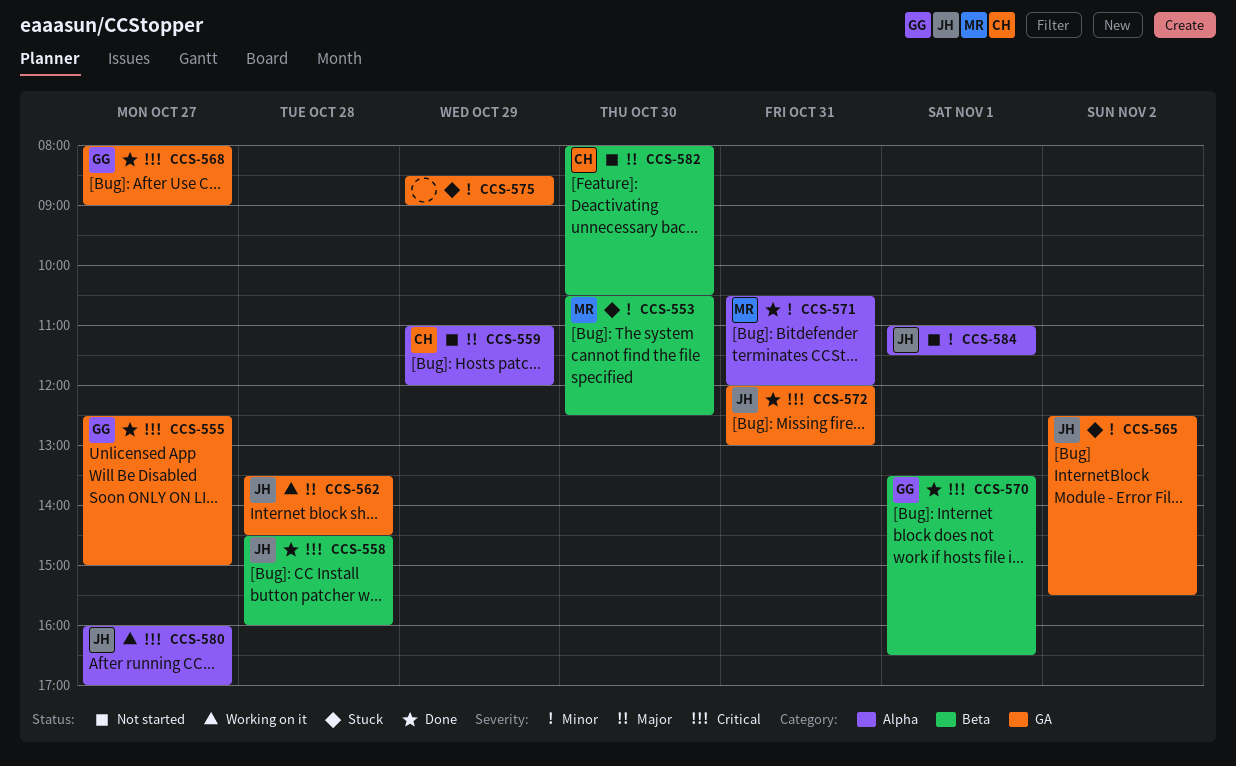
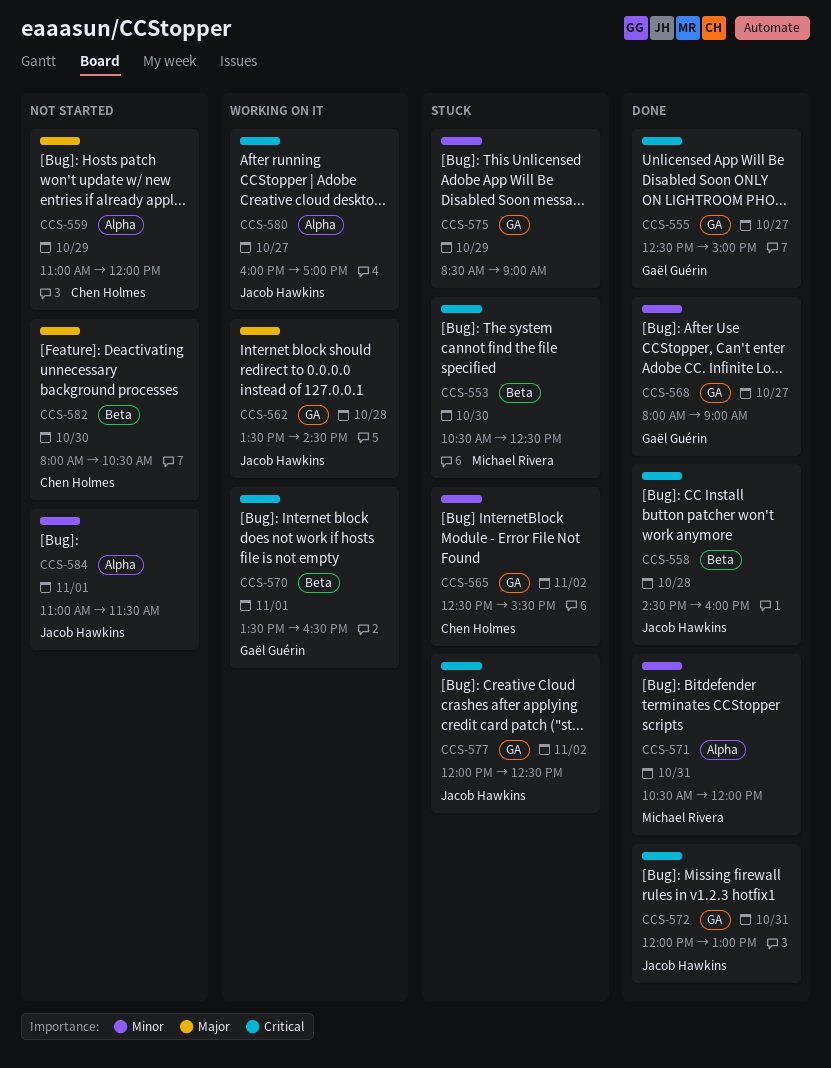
CCS-553, priority: Minor -> Critical
CCS-565, owner: Jacob Hawkins -> Chen Holmes
CCS-568, priority: Critical -> Minor
CCS-570, status: Done -> Working on it
CCS-577: none -> present

